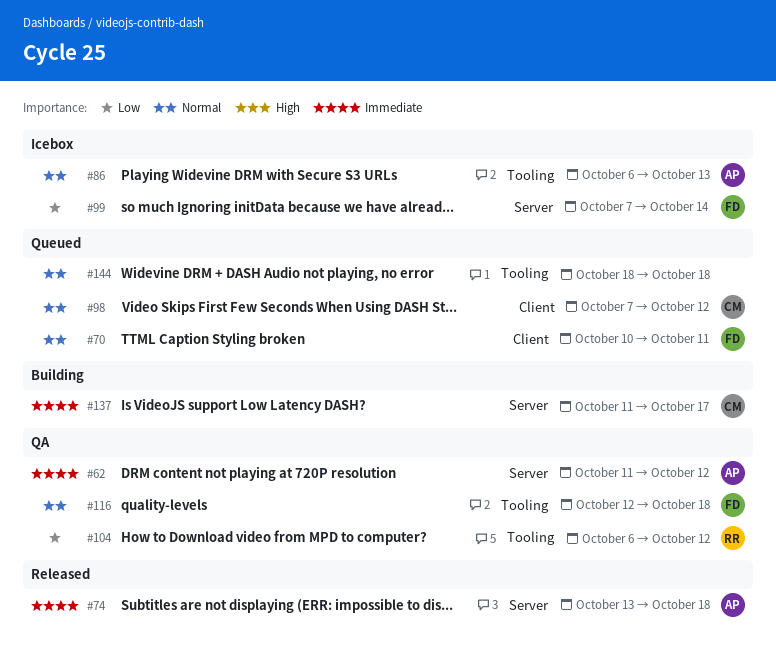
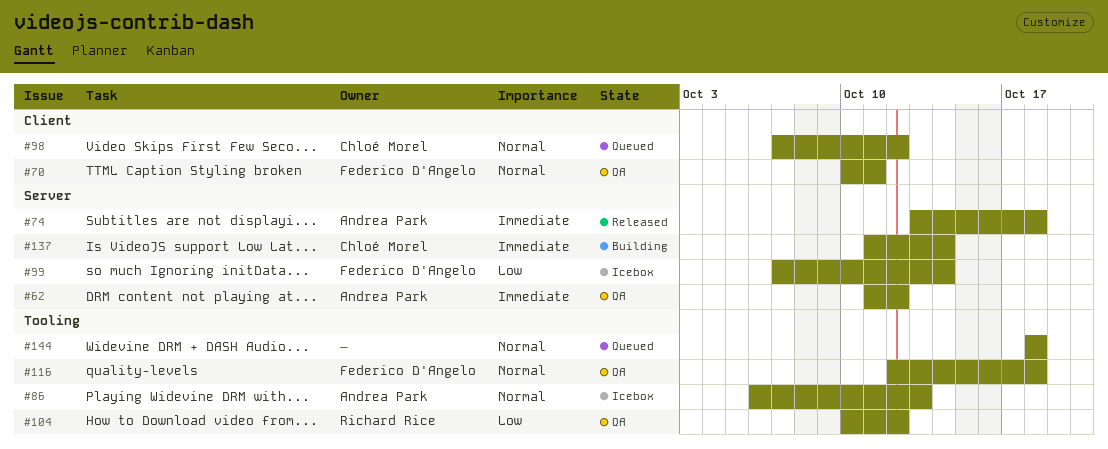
#70, status: Queued -> QA
#104, start: Oct 6 -> Oct 10
#137, due: Oct 17 -> Oct 14

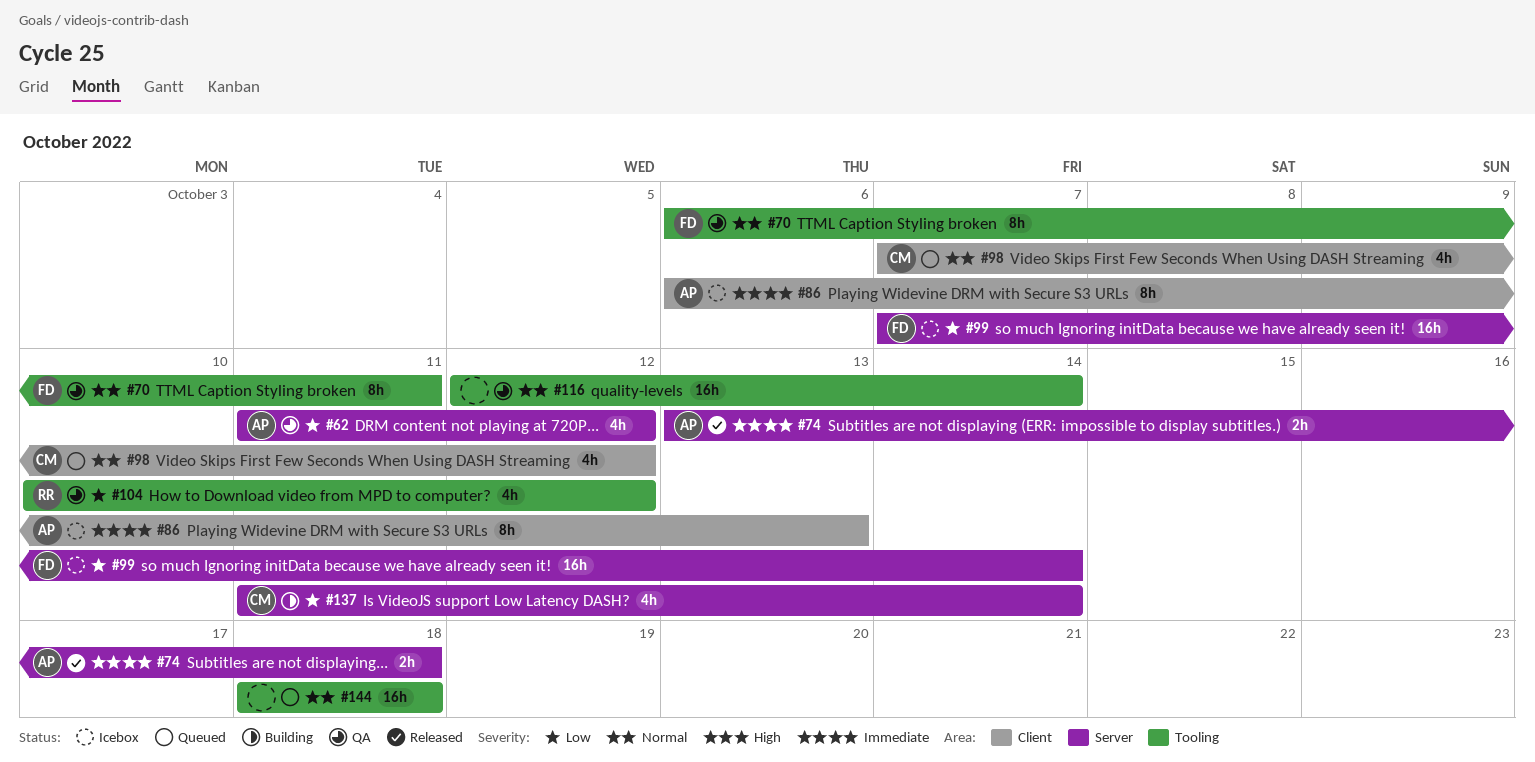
#62, priority: Immediate -> Low
#70, label: Client -> Tooling
#70, start: Oct 10 -> Oct 6
#86, priority: Normal -> Immediate
#86, label: Tooling -> Client
#116, owner: Federico D'Angelo -> none
#116, due: Oct 18 -> Oct 14
#137, priority: Immediate -> Low

